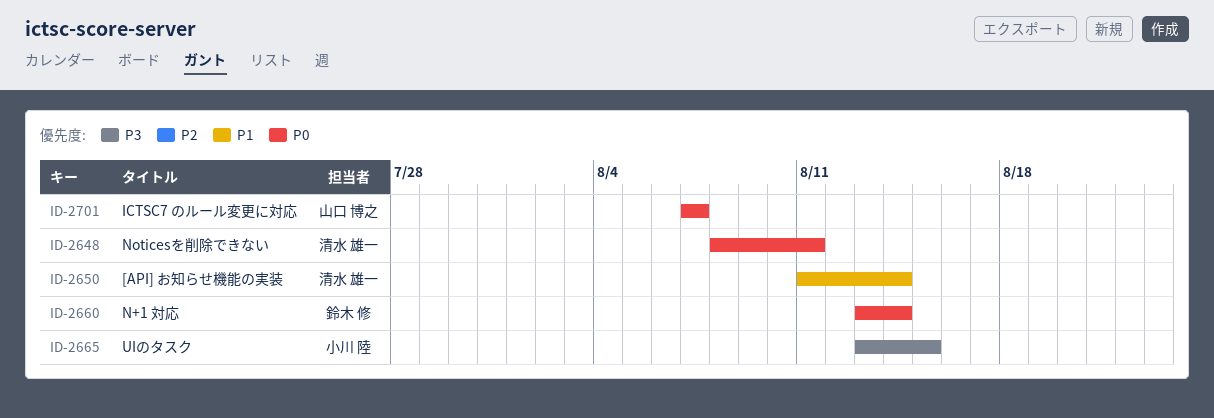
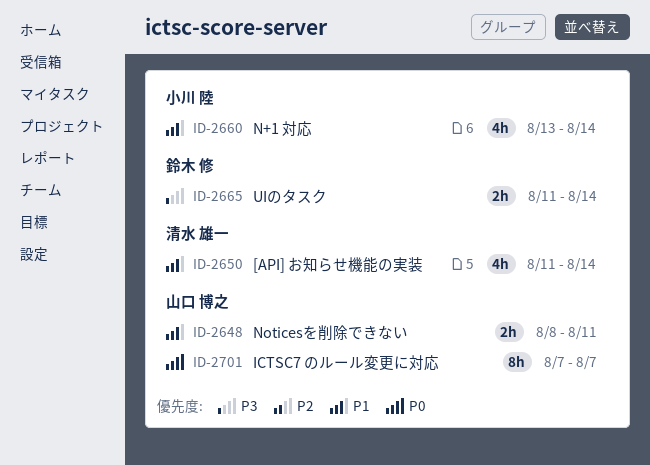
ID-2648, owner: 清水 雄一 -> 山口 博之
ID-2648, priority: P0 -> P1
ID-2660, owner: 鈴木 修 -> 小川 陸
ID-2660, priority: P0 -> P1
ID-2665, owner: 小川 陸 -> 鈴木 修
ID-2665, start: Aug 13 -> Aug 11
ID-2665, due: Aug 15 -> Aug 14

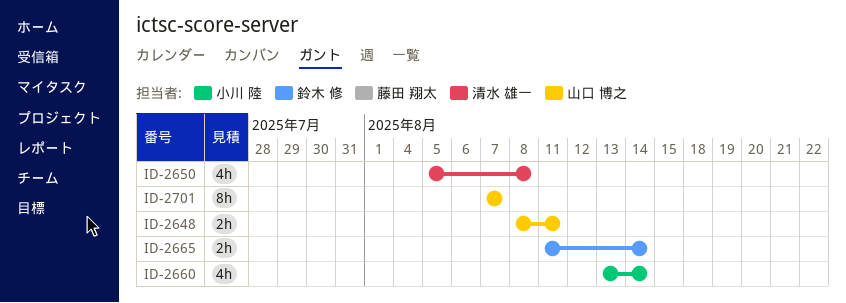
ID-2650, start: Aug 11 -> Aug 5
ID-2650, due: Aug 14 -> Aug 8

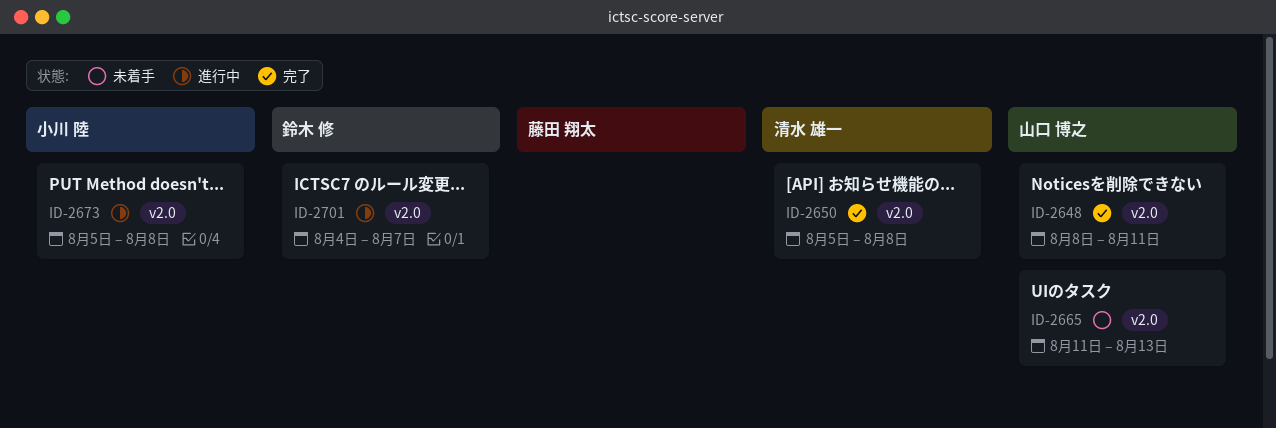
ID-2660: present -> none
ID-2665, owner: 鈴木 修 -> 山口 博之
ID-2665, due: Aug 14 -> Aug 13
ID-2673: none -> present
ID-2701, owner: 山口 博之 -> 鈴木 修
ID-2701, start: Aug 7 -> Aug 4

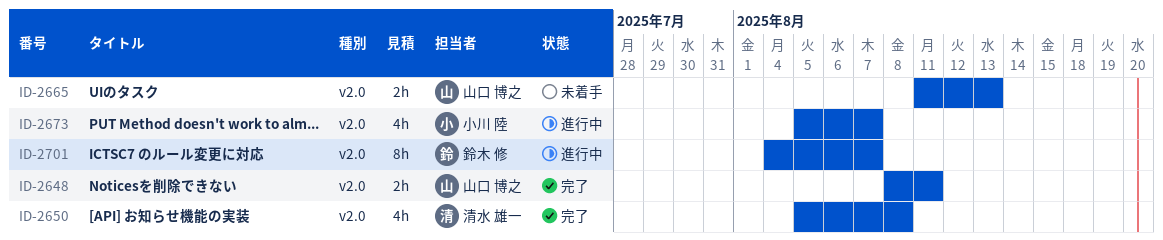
ID-2673, due: Aug 8 -> Aug 7

